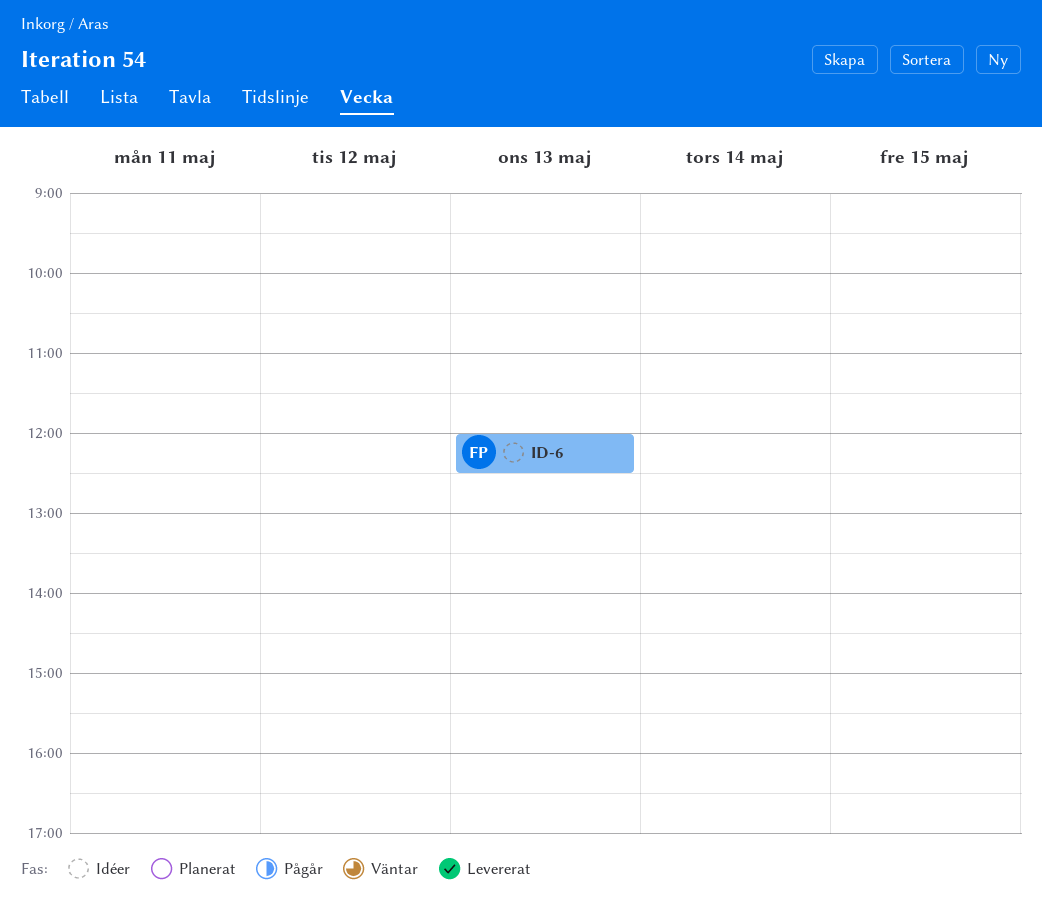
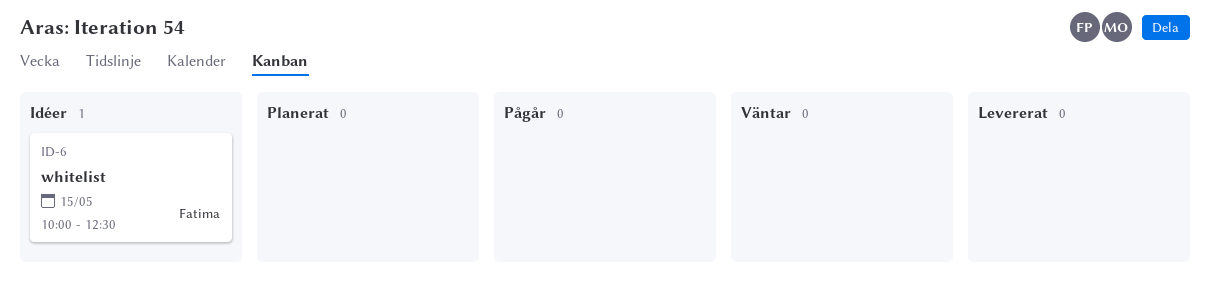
ID-6, day: May 13 -> May 15
ID-6, begins: 12:00 -> 10:00

